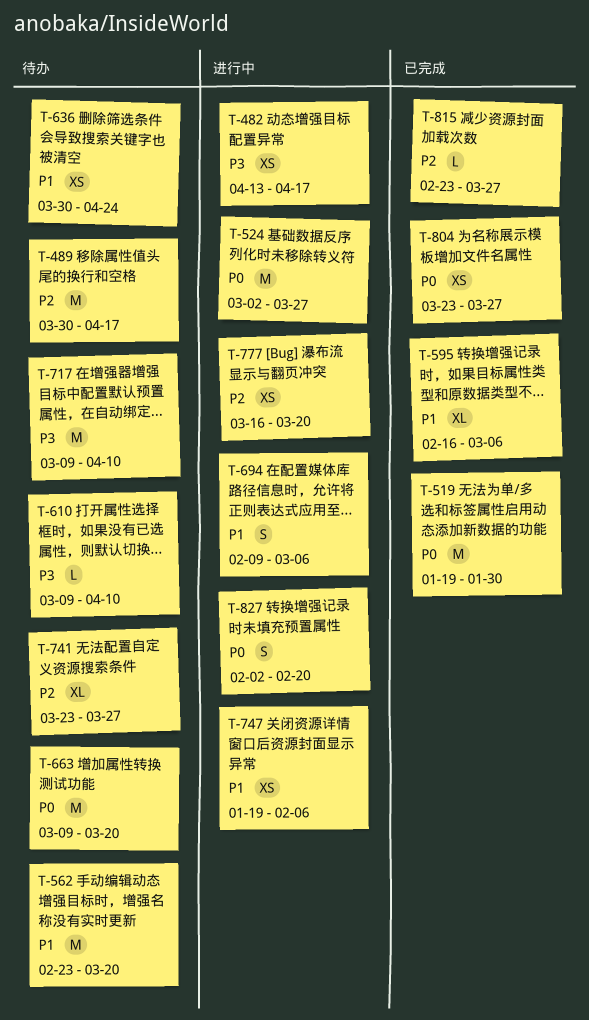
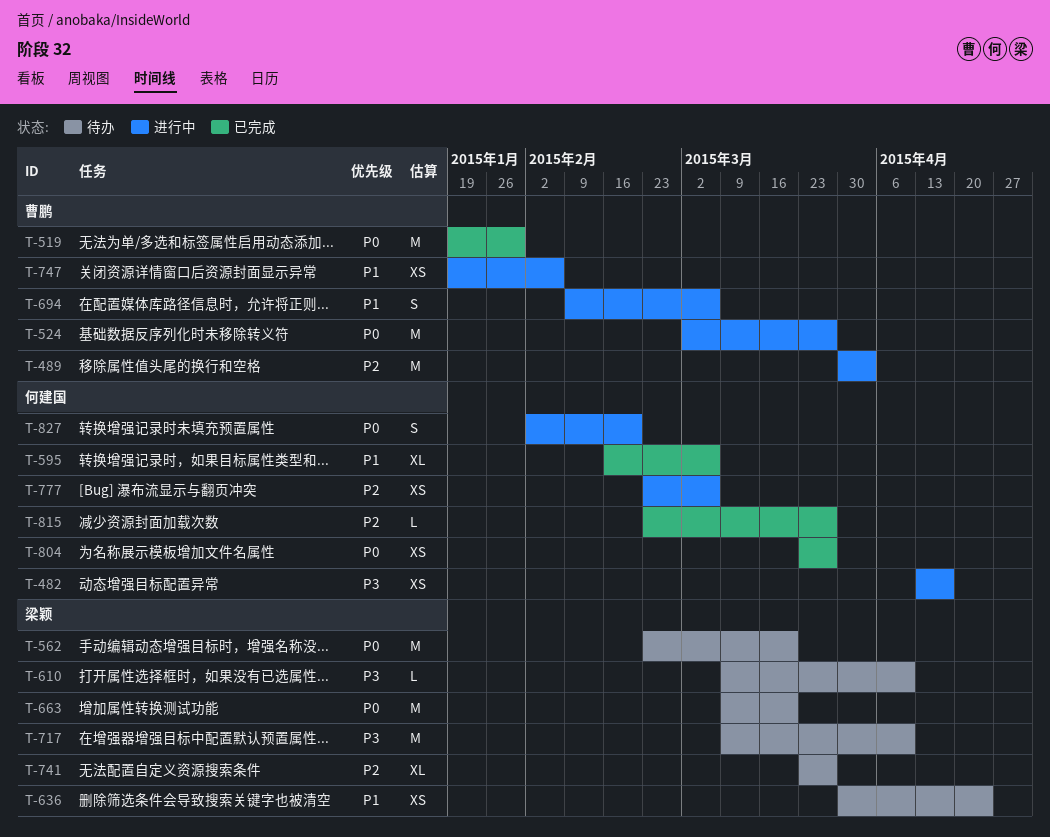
T-489, status: 待办 -> 进行中
T-489, due: Apr 17 -> Apr 3
T-562, priority: P1 -> P0
T-777, start: Mar 16 -> Feb 23
T-777, due: Mar 20 -> Mar 6

